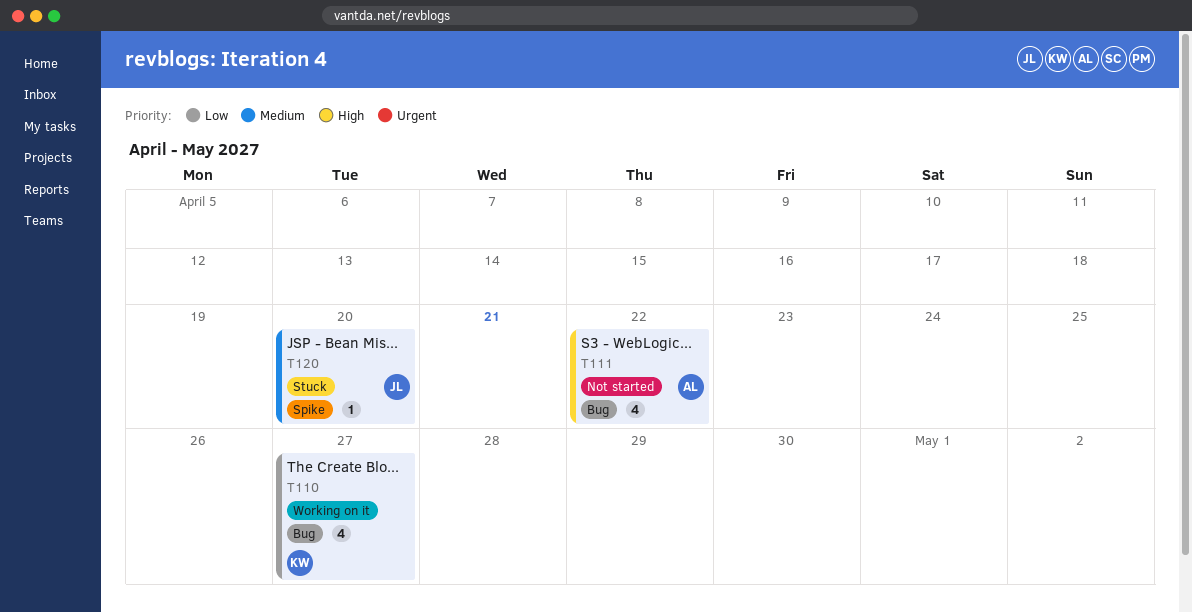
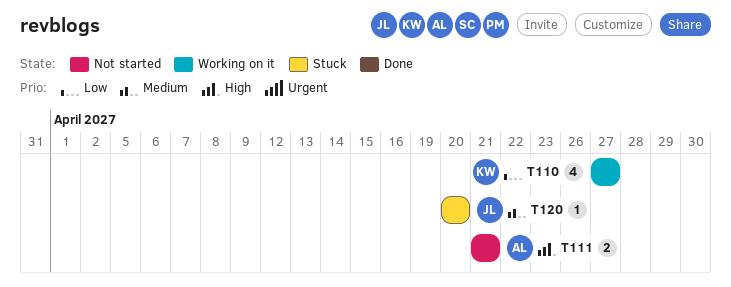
T111, estimate: 4 -> 2
T111, due: Apr 22 -> Apr 21

